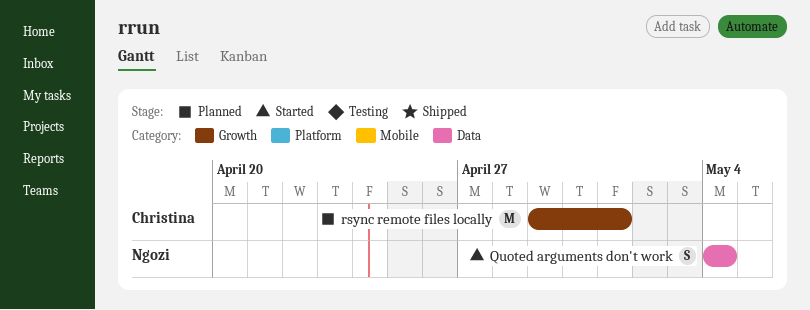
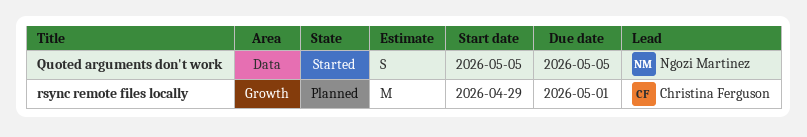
Quoted arguments don't work, start: May 4 -> May 5
Quoted arguments don't work, due: May 4 -> May 5

